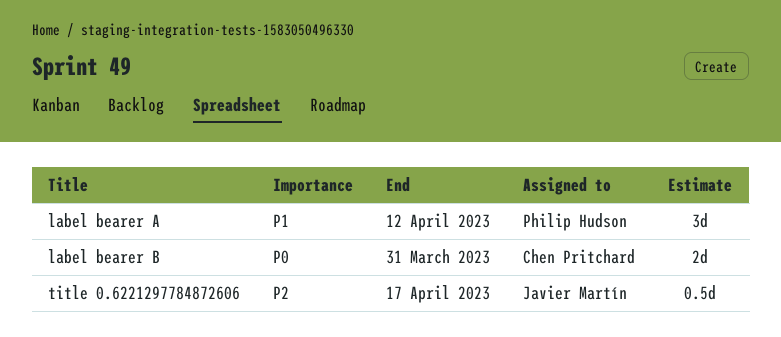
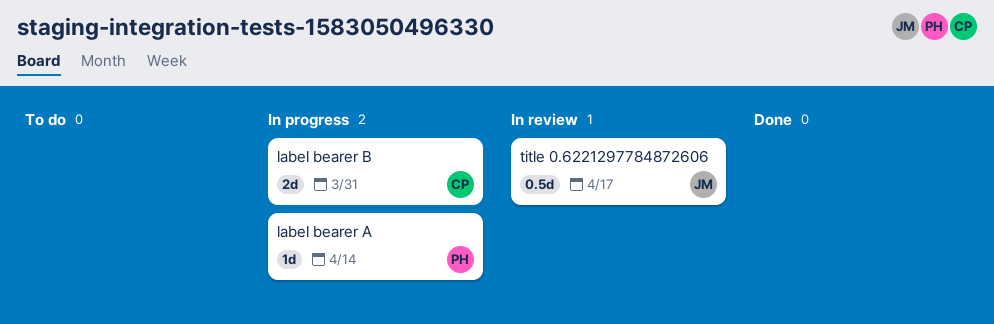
label bearer A, estimate: 3d -> 1d
label bearer A, due: Apr 12 -> Apr 14

